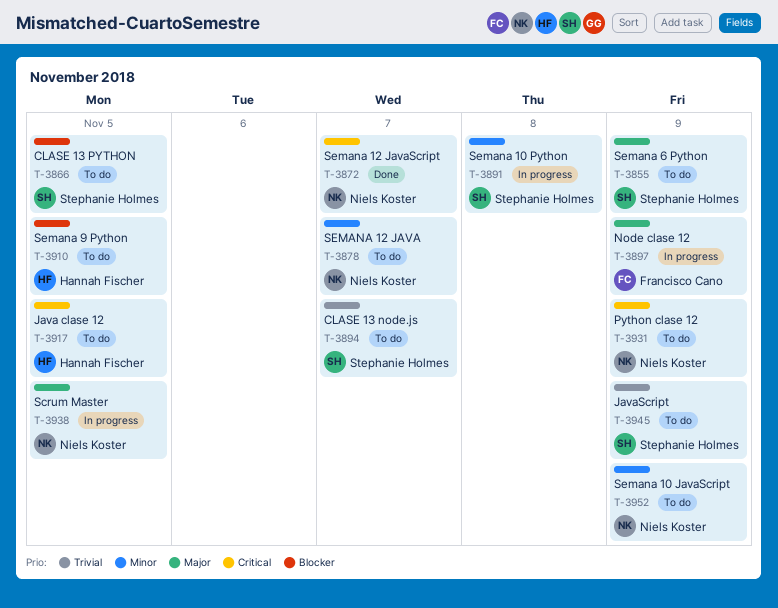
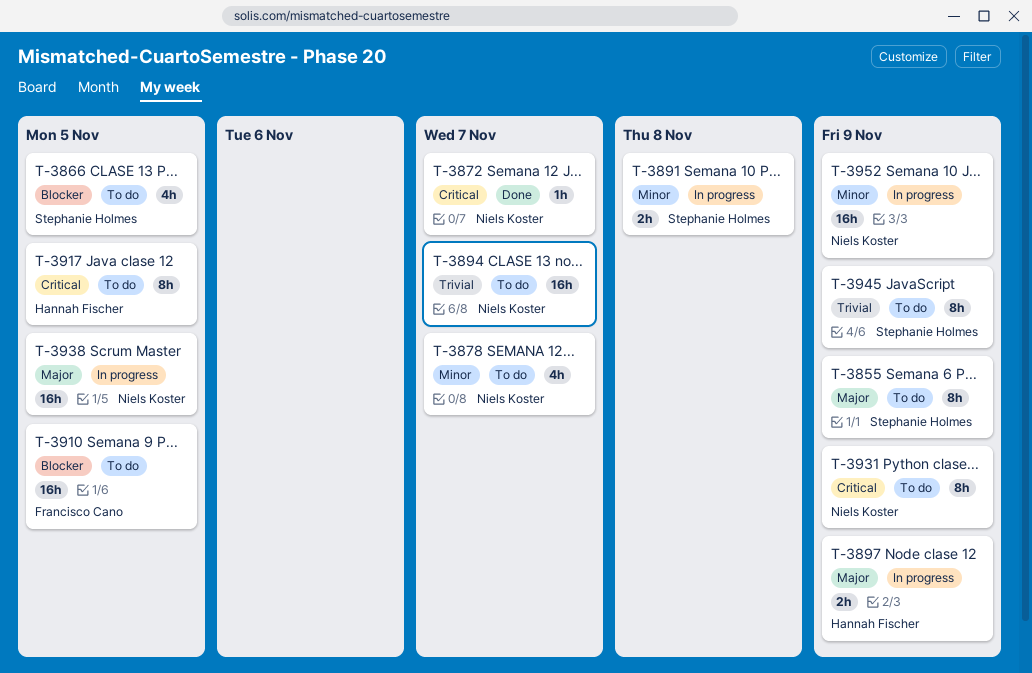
T-3894, owner: Stephanie Holmes -> Niels Koster
T-3897, owner: Francisco Cano -> Hannah Fischer
T-3910, owner: Hannah Fischer -> Francisco Cano
T-3952, status: To do -> In progress

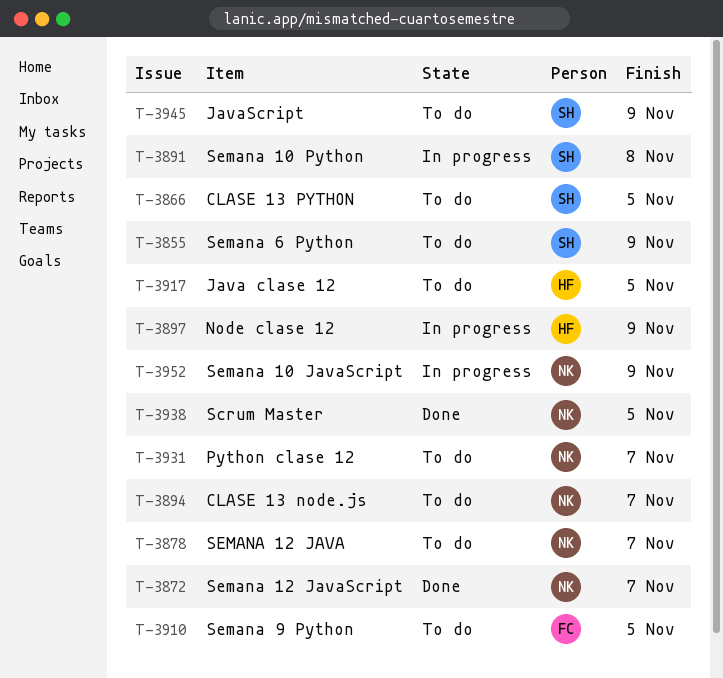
T-3931, due: Nov 9 -> Nov 7
T-3938, status: In progress -> Done

